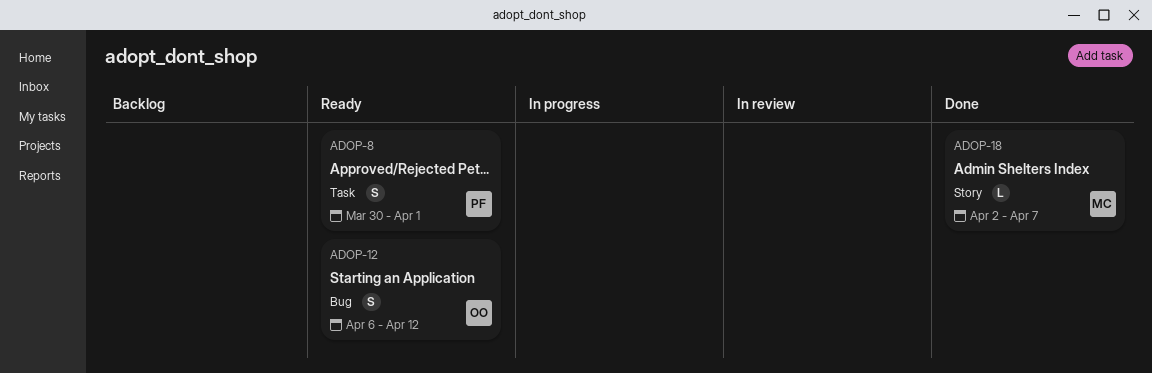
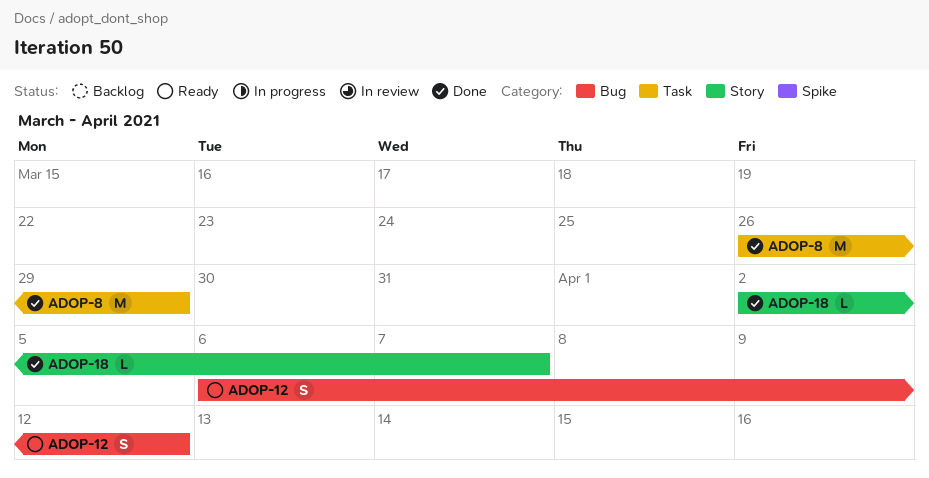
ADOP-8, status: Ready -> Done
ADOP-8, estimate: S -> M
ADOP-8, start: Mar 30 -> Mar 26
ADOP-8, due: Apr 1 -> Mar 29

